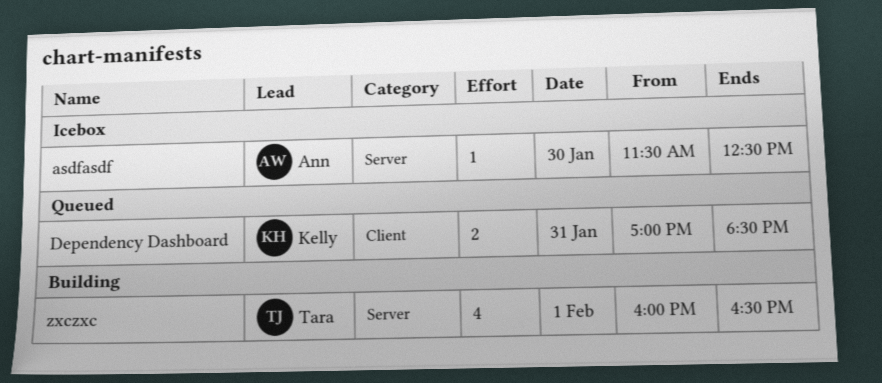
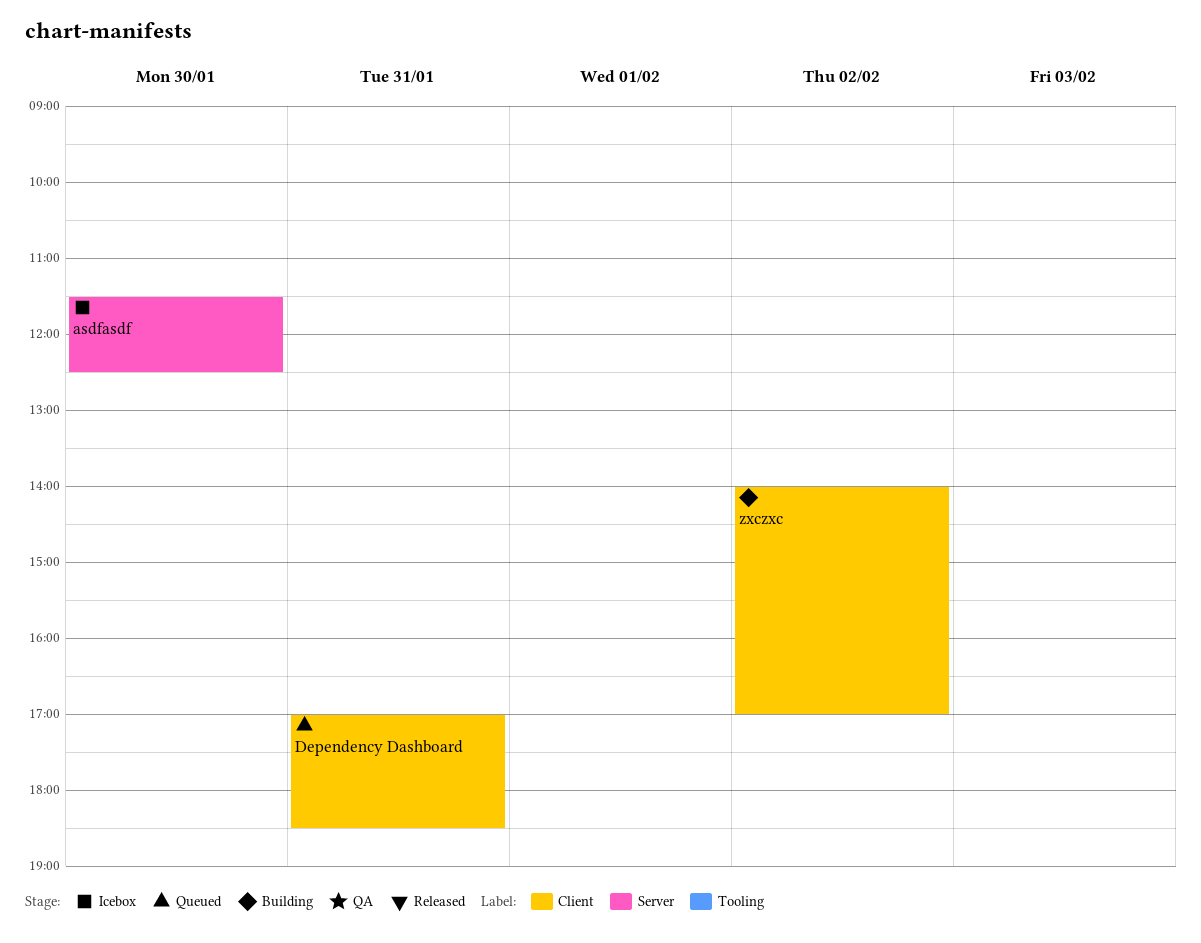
zxczxc, label: Server -> Client
zxczxc, day: Feb 1 -> Feb 2
zxczxc, begins: 16:00 -> 14:00
zxczxc, ends: 16:30 -> 17:00

